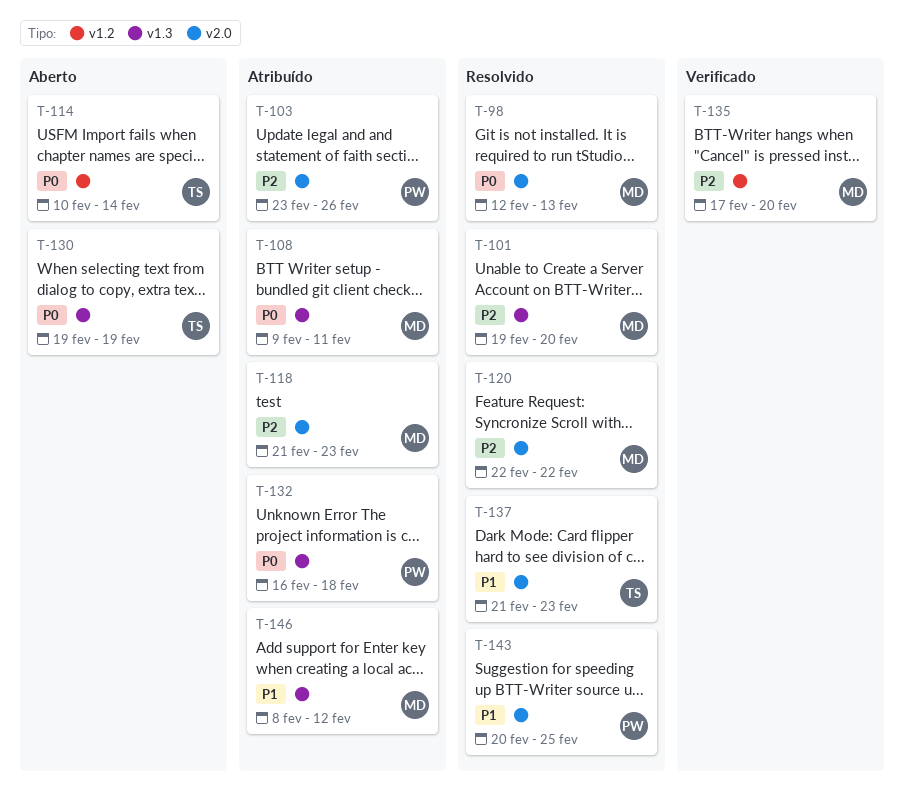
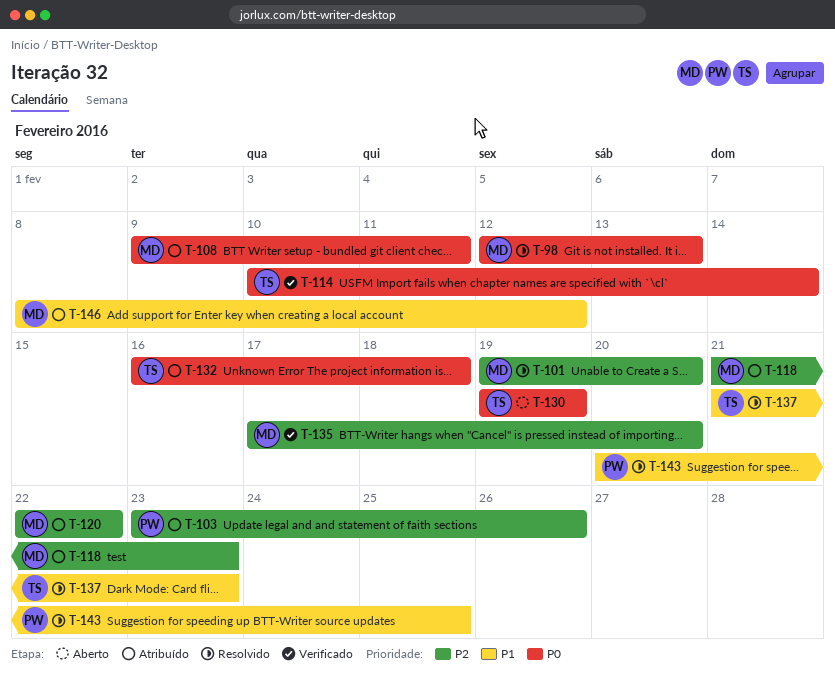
T-114, status: Aberto -> Verificado
T-120, status: Resolvido -> Atribuído
T-132, owner: PW -> TS

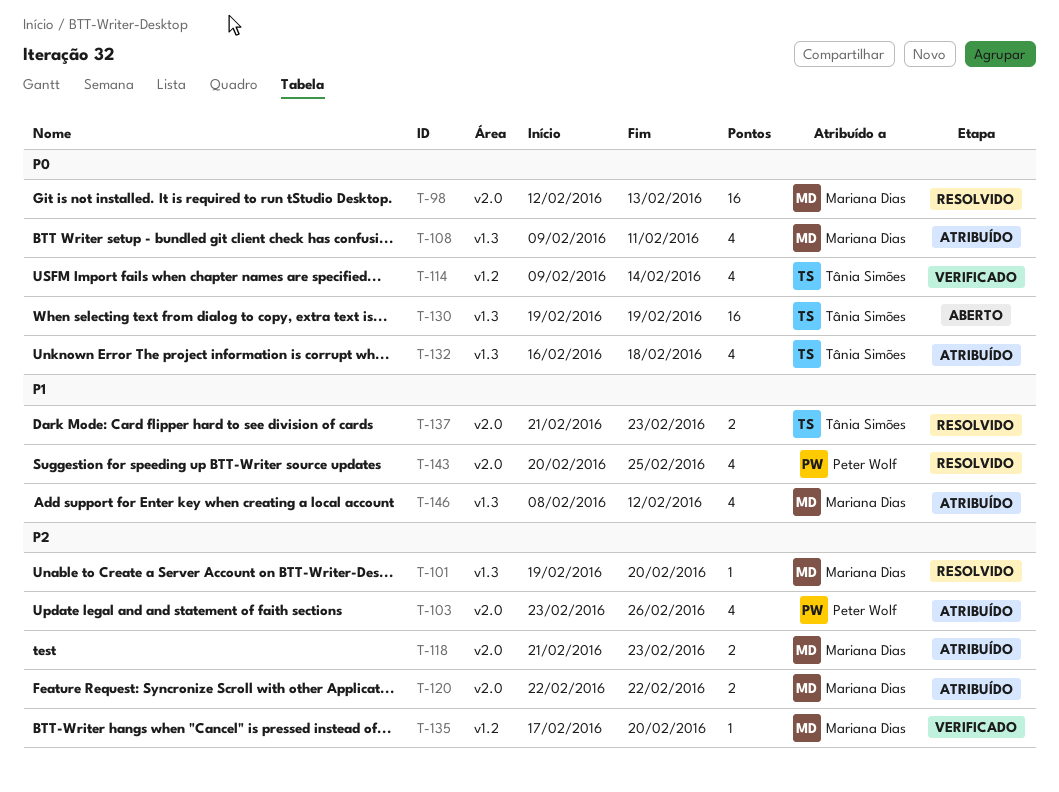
T-114, start: Feb 10 -> Feb 9

